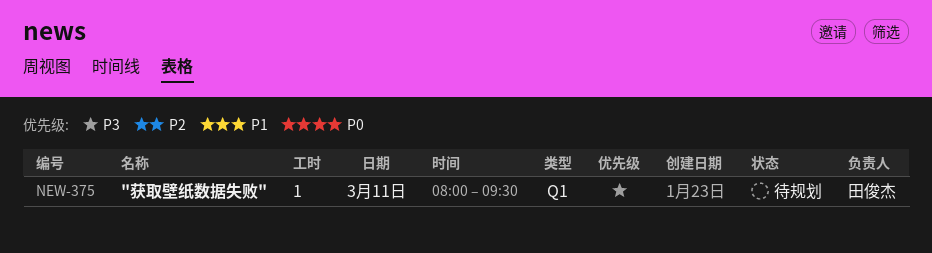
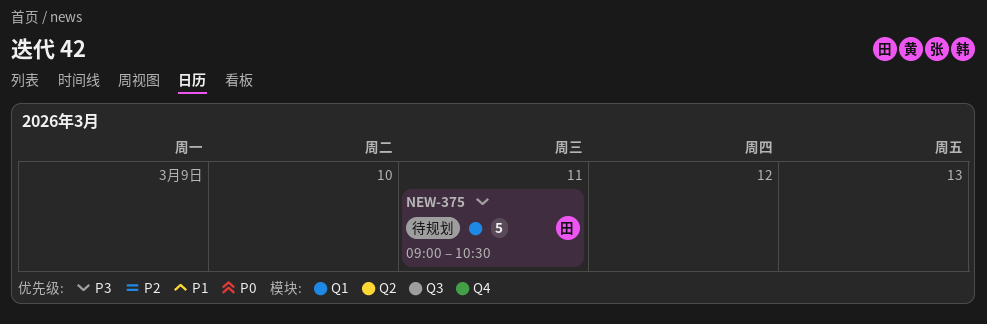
NEW-375, estimate: 1 -> 5
NEW-375, begins: 08:00 -> 09:00
NEW-375, ends: 09:30 -> 10:30

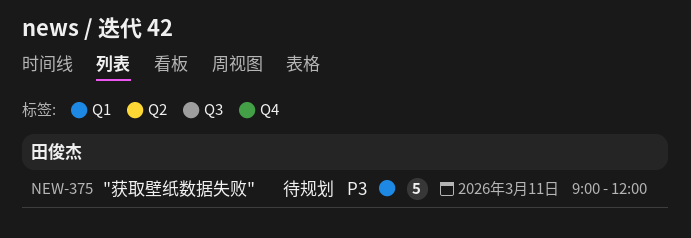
NEW-375, ends: 10:30 -> 12:00

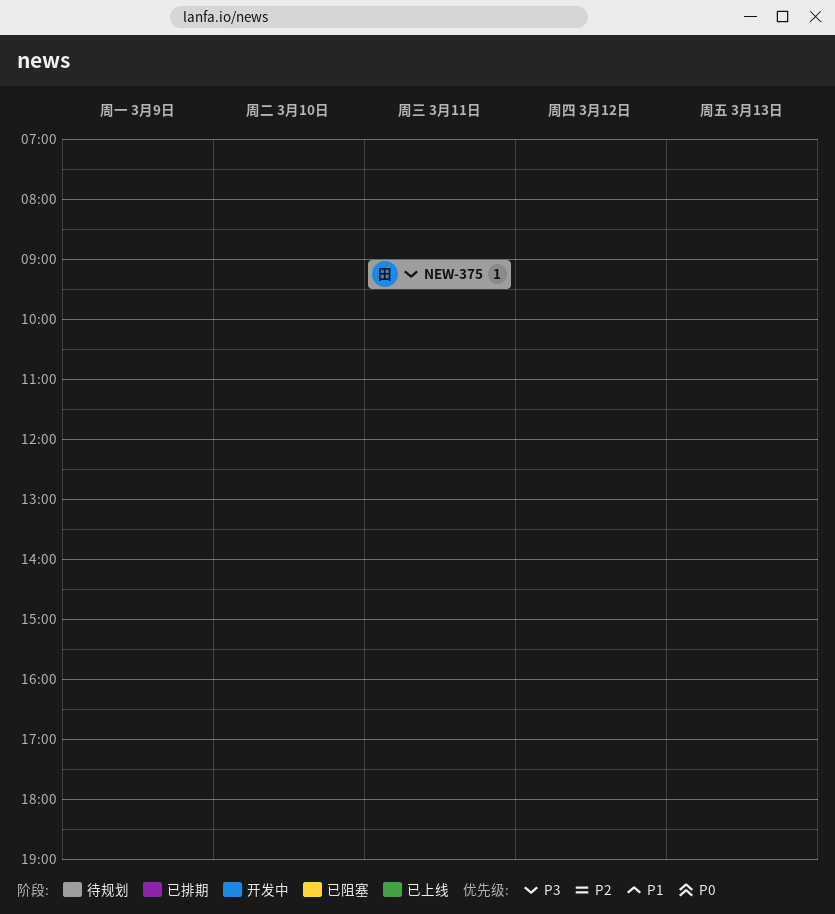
NEW-375, estimate: 5 -> 1
NEW-375, ends: 12:00 -> 09:30

